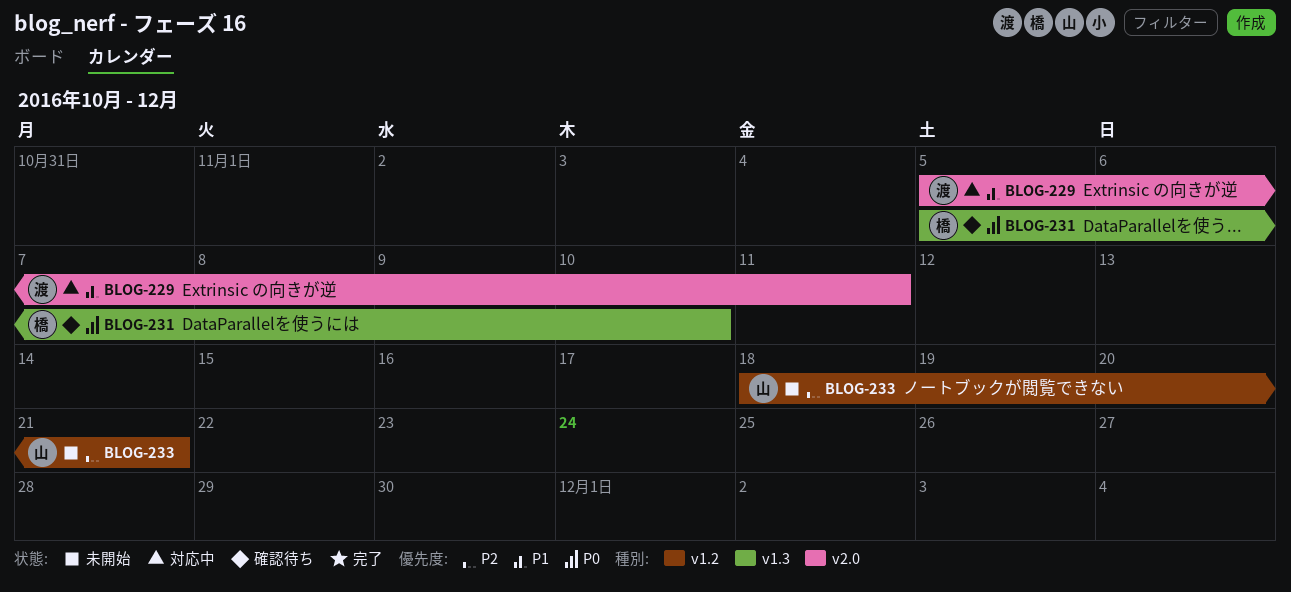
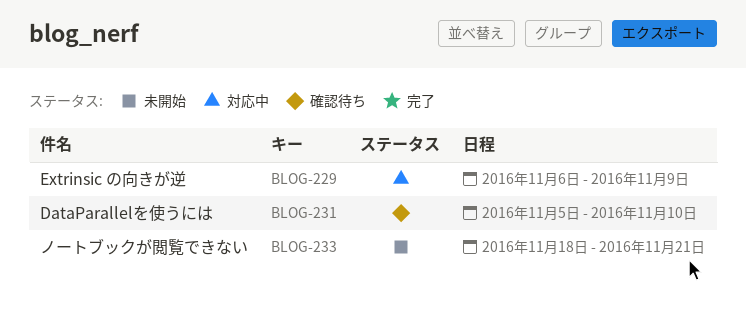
BLOG-229, start: Nov 5 -> Nov 6
BLOG-229, due: Nov 11 -> Nov 9

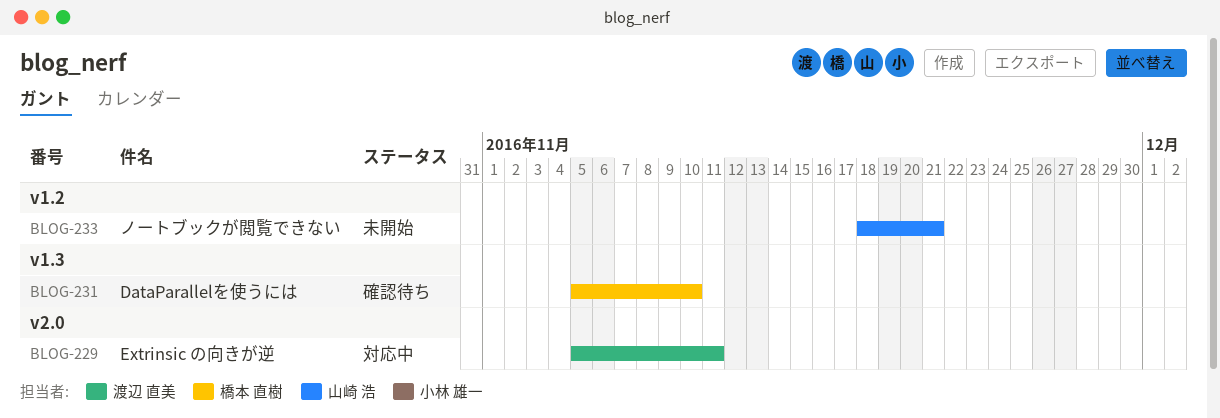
BLOG-229, start: Nov 6 -> Nov 5
BLOG-229, due: Nov 9 -> Nov 11

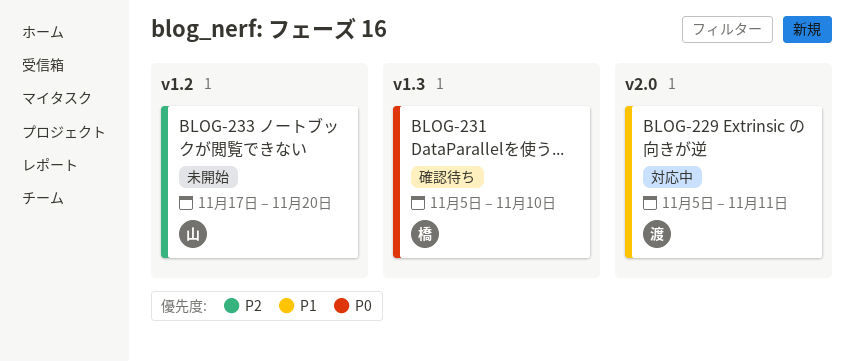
BLOG-233, start: Nov 18 -> Nov 17
BLOG-233, due: Nov 21 -> Nov 20

